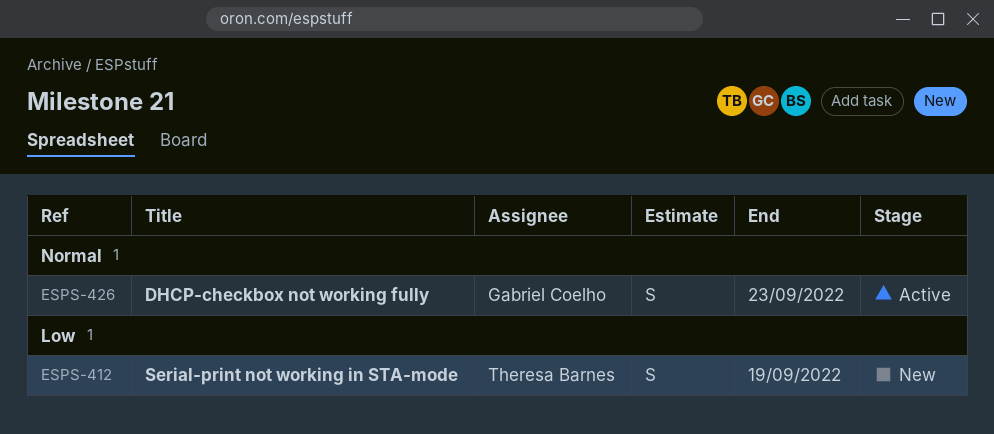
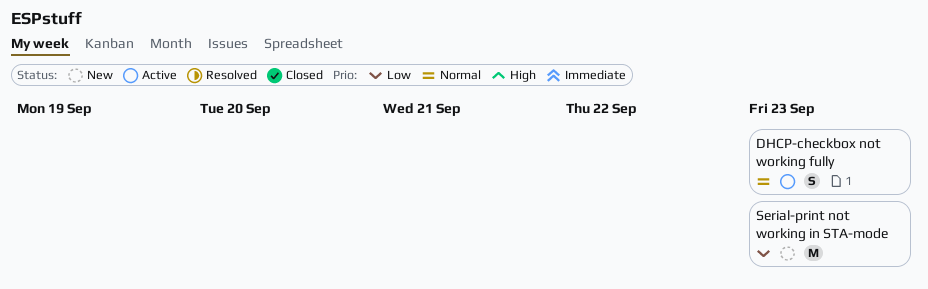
Serial-print not working in STA-mode, estimate: S -> M
Serial-print not working in STA-mode, due: Sep 19 -> Sep 23

